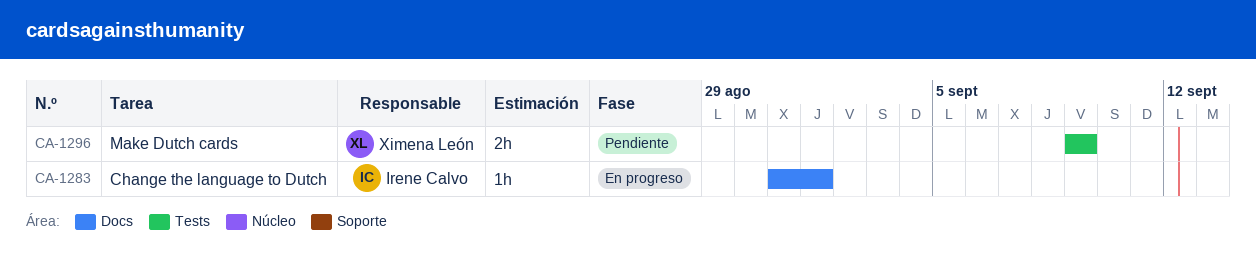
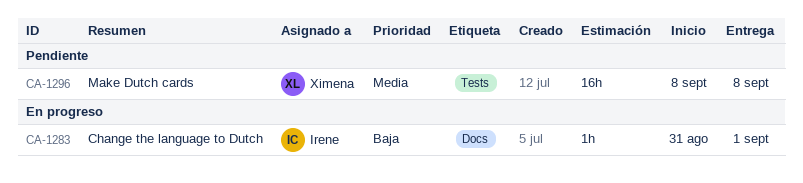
CA-1296, estimate: 2h -> 16h
CA-1296, start: Sep 9 -> Sep 8
CA-1296, due: Sep 9 -> Sep 8

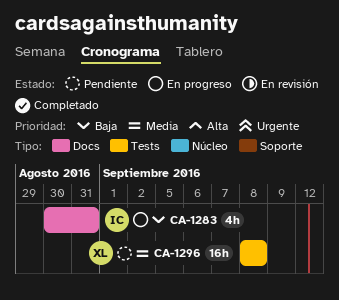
CA-1283, estimate: 1h -> 4h
CA-1283, start: Aug 31 -> Aug 30
CA-1283, due: Sep 1 -> Aug 31

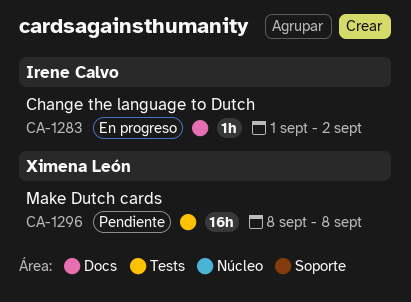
CA-1283, estimate: 4h -> 1h
CA-1283, start: Aug 30 -> Sep 1
CA-1283, due: Aug 31 -> Sep 2

